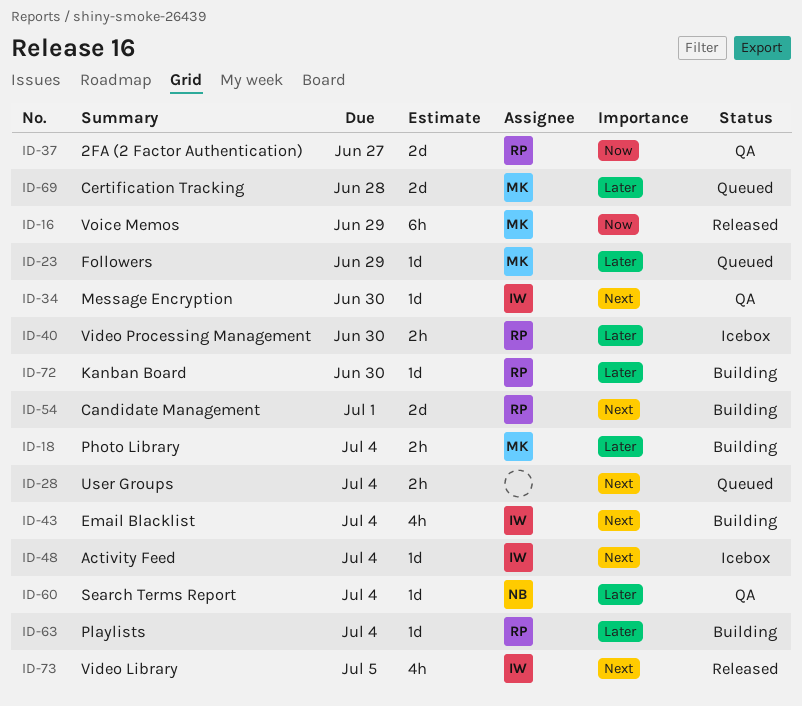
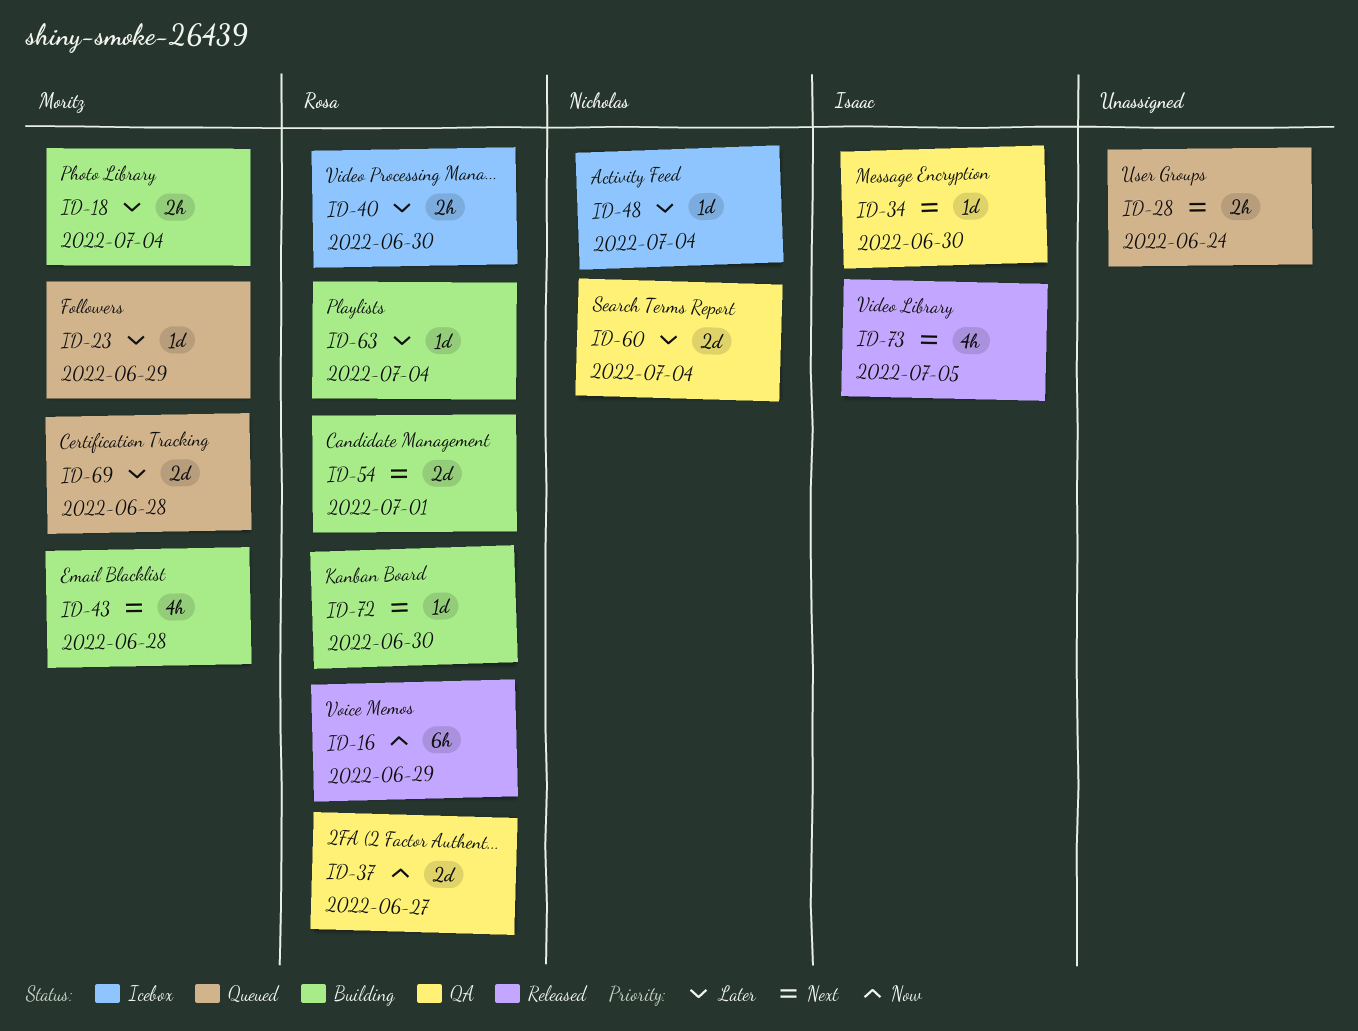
ID-16, owner: Moritz -> Rosa
ID-28, due: Jul 4 -> Jun 24
ID-43, owner: Isaac -> Moritz
ID-43, due: Jul 4 -> Jun 28
ID-48, owner: Isaac -> Nicholas
ID-48, priority: Next -> Later
ID-60, estimate: 1d -> 2d
ID-72, priority: Later -> Next

